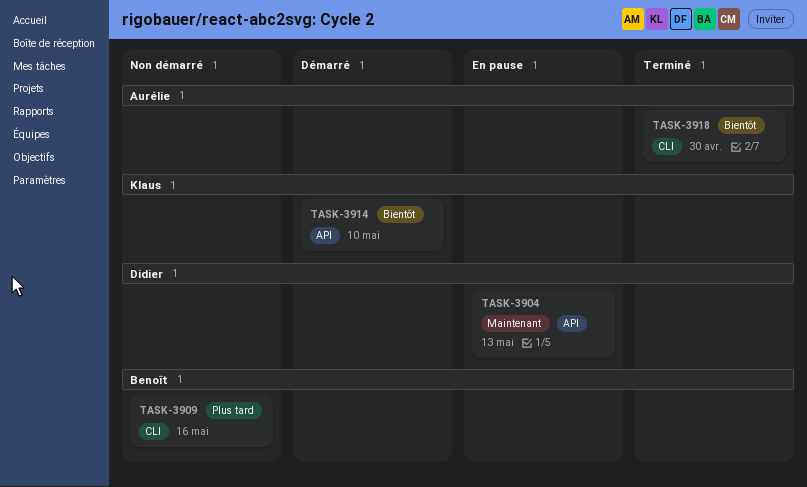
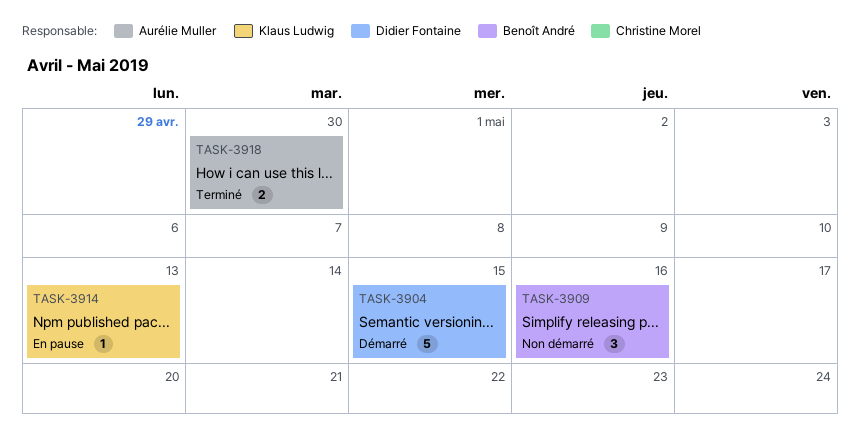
TASK-3904, status: En pause -> Démarré
TASK-3904, due: May 13 -> May 15
TASK-3914, status: Démarré -> En pause
TASK-3914, due: May 10 -> May 13

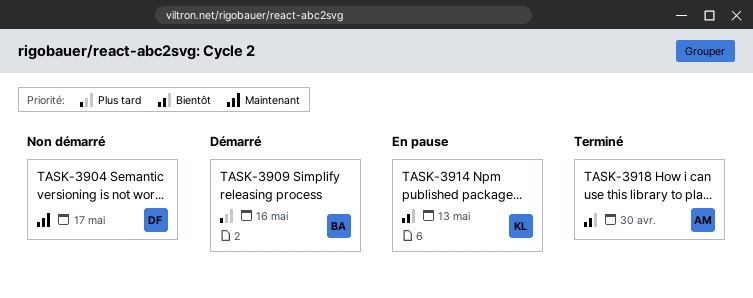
TASK-3904, status: Démarré -> Non démarré
TASK-3904, due: May 15 -> May 17
TASK-3909, status: Non démarré -> Démarré

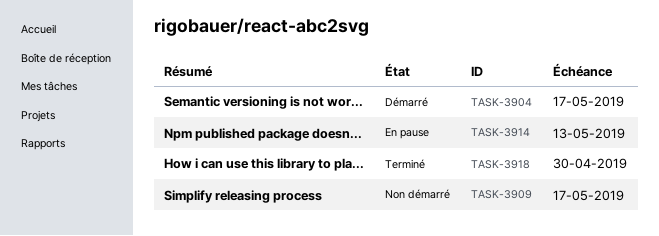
TASK-3904, status: Non démarré -> Démarré
TASK-3909, status: Démarré -> Non démarré
TASK-3909, due: May 16 -> May 17

